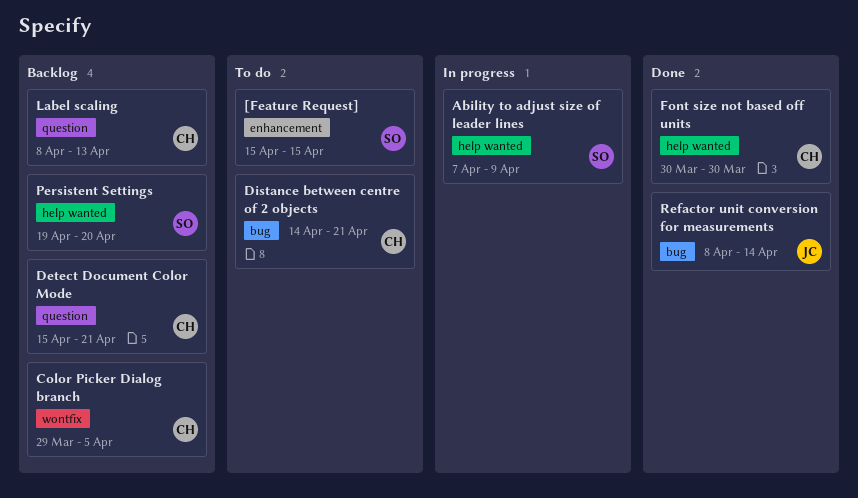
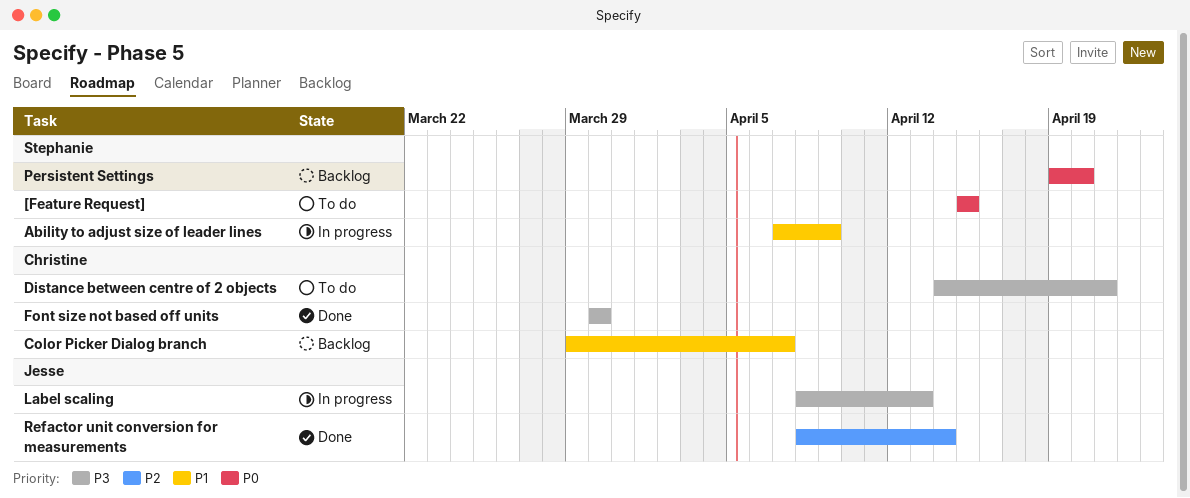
Color Picker Dialog branch, due: Apr 5 -> Apr 7
Detect Document Color Mode: present -> none
Label scaling, status: Backlog -> In progress
Label scaling, owner: Christine -> Jesse

